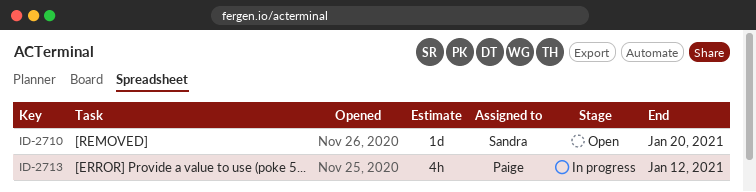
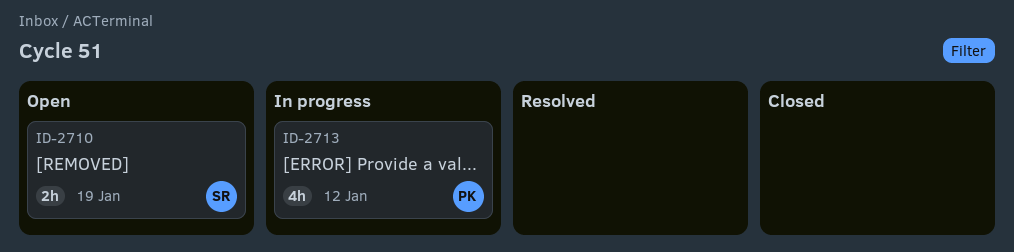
ID-2710, estimate: 1d -> 2h
ID-2710, due: Jan 20 -> Jan 19

